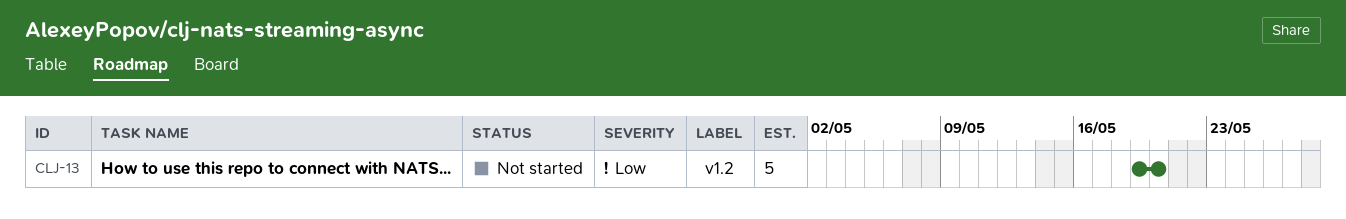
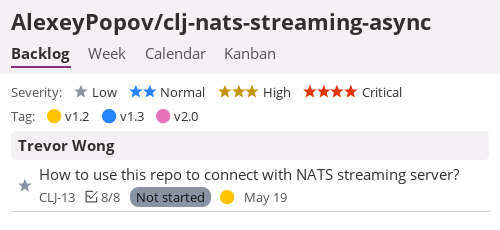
CLJ-13, due: May 20 -> May 19

